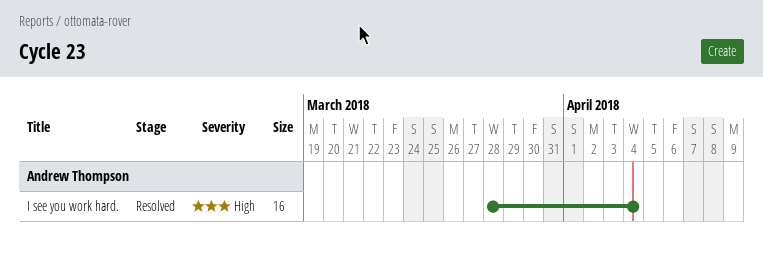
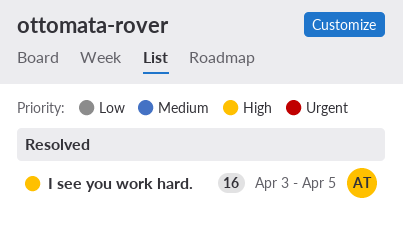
I see you work hard., start: Mar 28 -> Apr 3
I see you work hard., due: Apr 4 -> Apr 5

